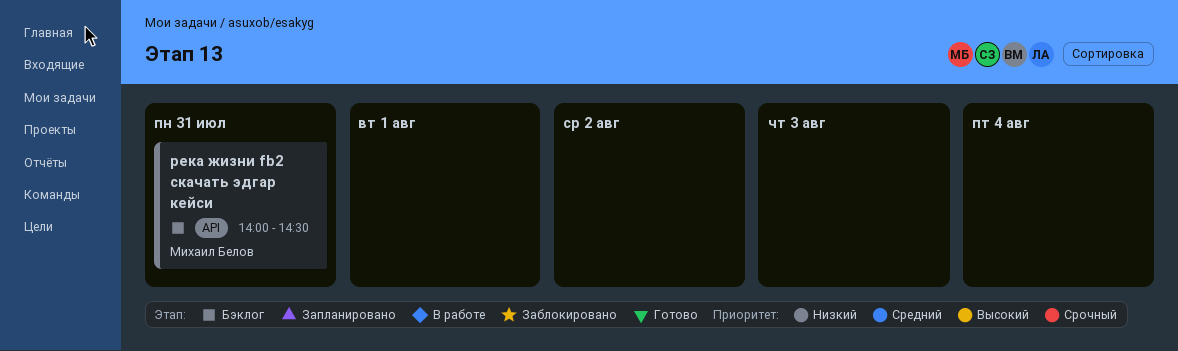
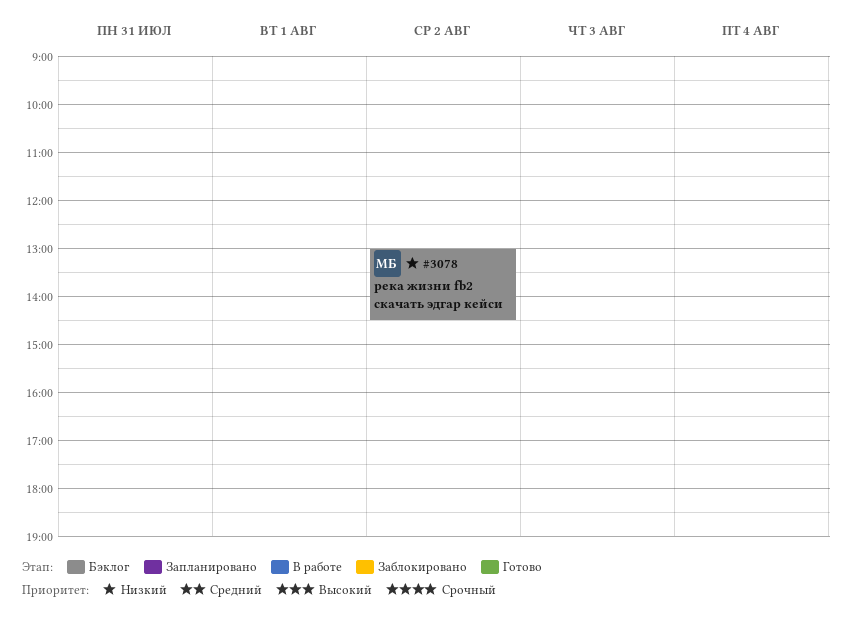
река жизни fb2 скачать эдгар кейси, day: Jul 31 -> Aug 2
река жизни fb2 скачать эдгар кейси, begins: 14:00 -> 13:00

